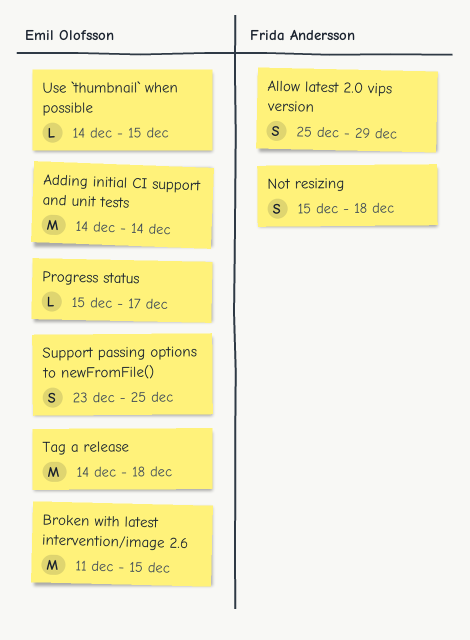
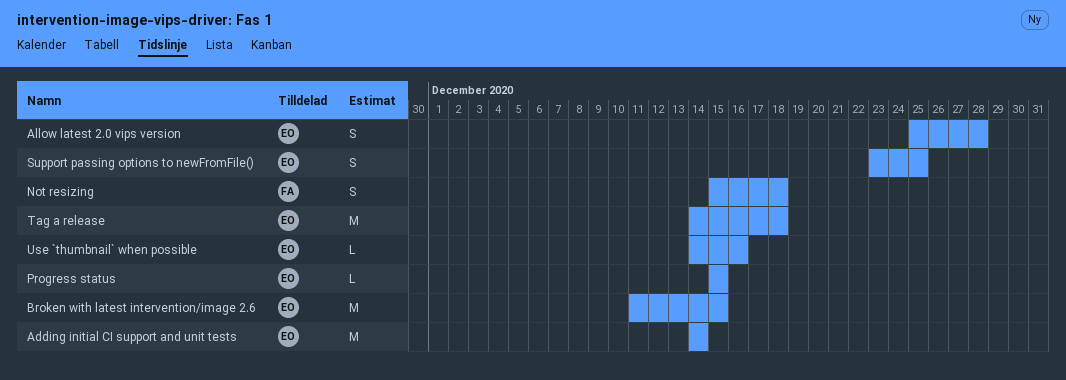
Allow latest 2.0 vips version, owner: Frida Andersson -> Emil Olofsson
Allow latest 2.0 vips version, due: Dec 29 -> Dec 28
Progress status, due: Dec 17 -> Dec 15
Use `thumbnail` when possible, due: Dec 15 -> Dec 16

